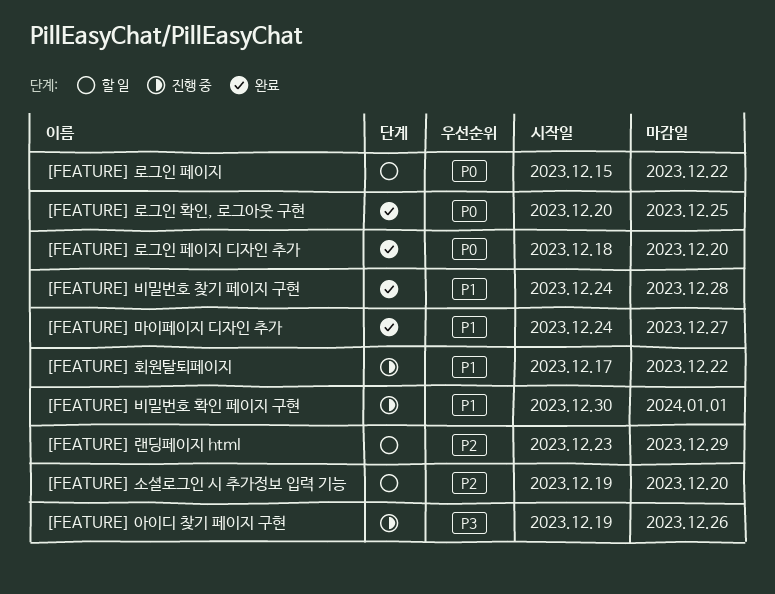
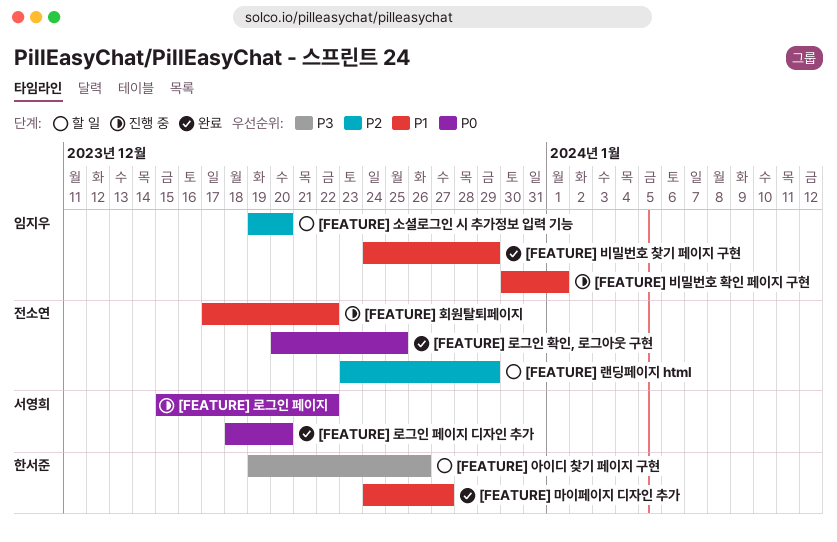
[FEATURE] 로그인 페이지, status: 할 일 -> 진행 중
[FEATURE] 비밀번호 찾기 페이지 구현, due: Dec 28 -> Dec 29
[FEATURE] 아이디 찾기 페이지 구현, status: 진행 중 -> 할 일

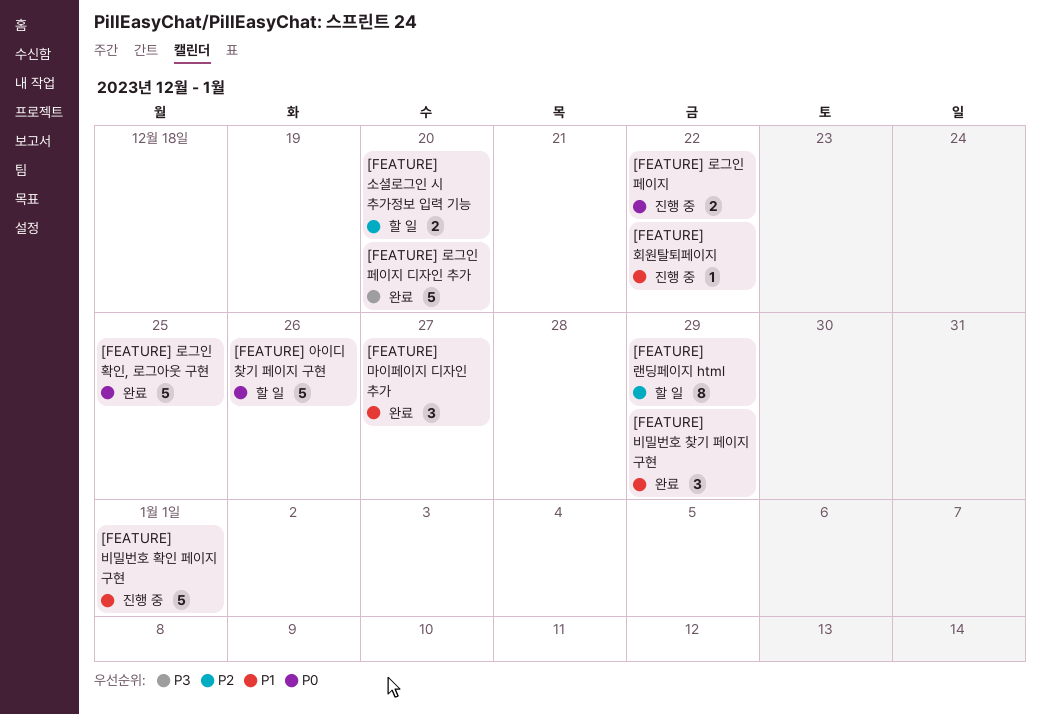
[FEATURE] 로그인 페이지 디자인 추가, priority: P0 -> P3
[FEATURE] 아이디 찾기 페이지 구현, priority: P3 -> P0

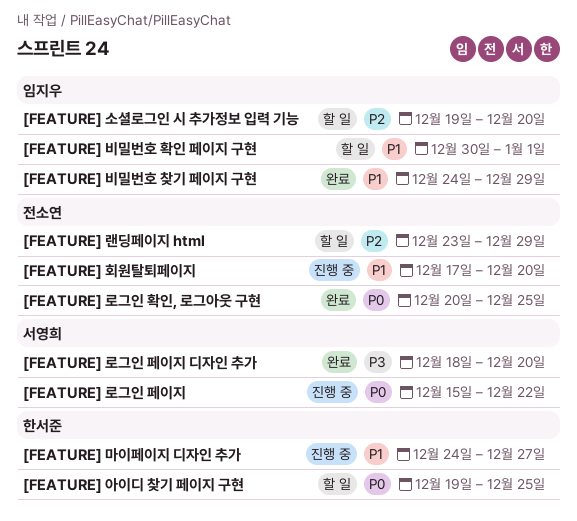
[FEATURE] 마이페이지 디자인 추가, status: 완료 -> 진행 중
[FEATURE] 비밀번호 확인 페이지 구현, status: 진행 중 -> 할 일
[FEATURE] 아이디 찾기 페이지 구현, due: Dec 26 -> Dec 25
[FEATURE] 회원탈퇴페이지, due: Dec 22 -> Dec 20

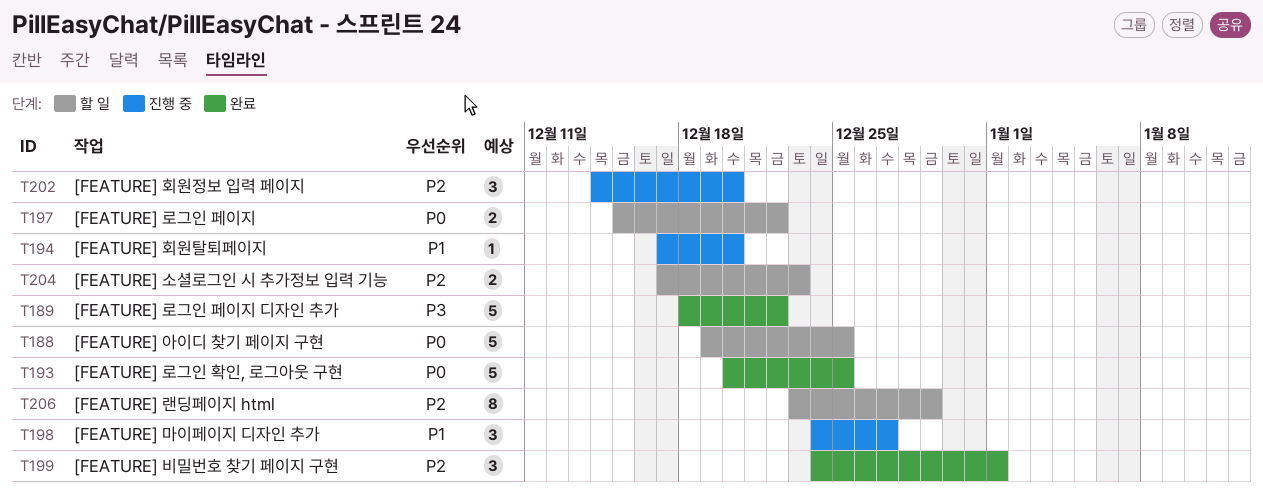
[FEATURE] 로그인 페이지, status: 진행 중 -> 할 일
[FEATURE] 로그인 페이지 디자인 추가, due: Dec 20 -> Dec 22
[FEATURE] 비밀번호 찾기 페이지 구현, priority: P1 -> P2
[FEATURE] 비밀번호 찾기 페이지 구현, due: Dec 29 -> Jan 1
[FEATURE] 비밀번호 확인 페이지 구현: present -> none
[FEATURE] 소셜로그인 시 추가정보 입력 기능, start: Dec 19 -> Dec 17
[FEATURE] 소셜로그인 시 추가정보 입력 기능, due: Dec 20 -> Dec 23
[FEATURE] 회원정보 입력 페이지: none -> present

